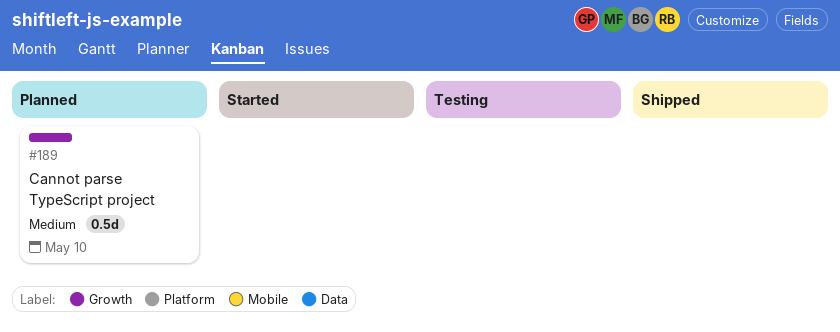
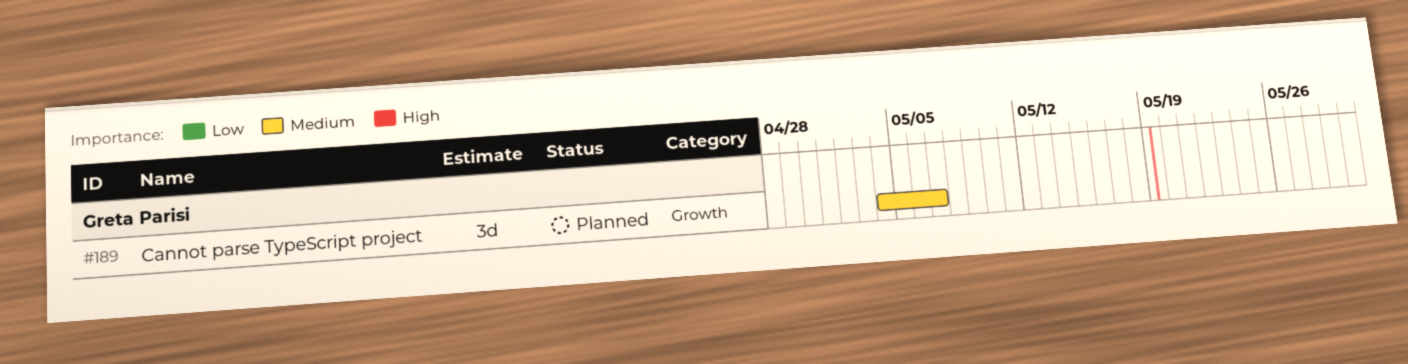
#189, estimate: 0.5d -> 3d
#189, due: May 10 -> May 7

